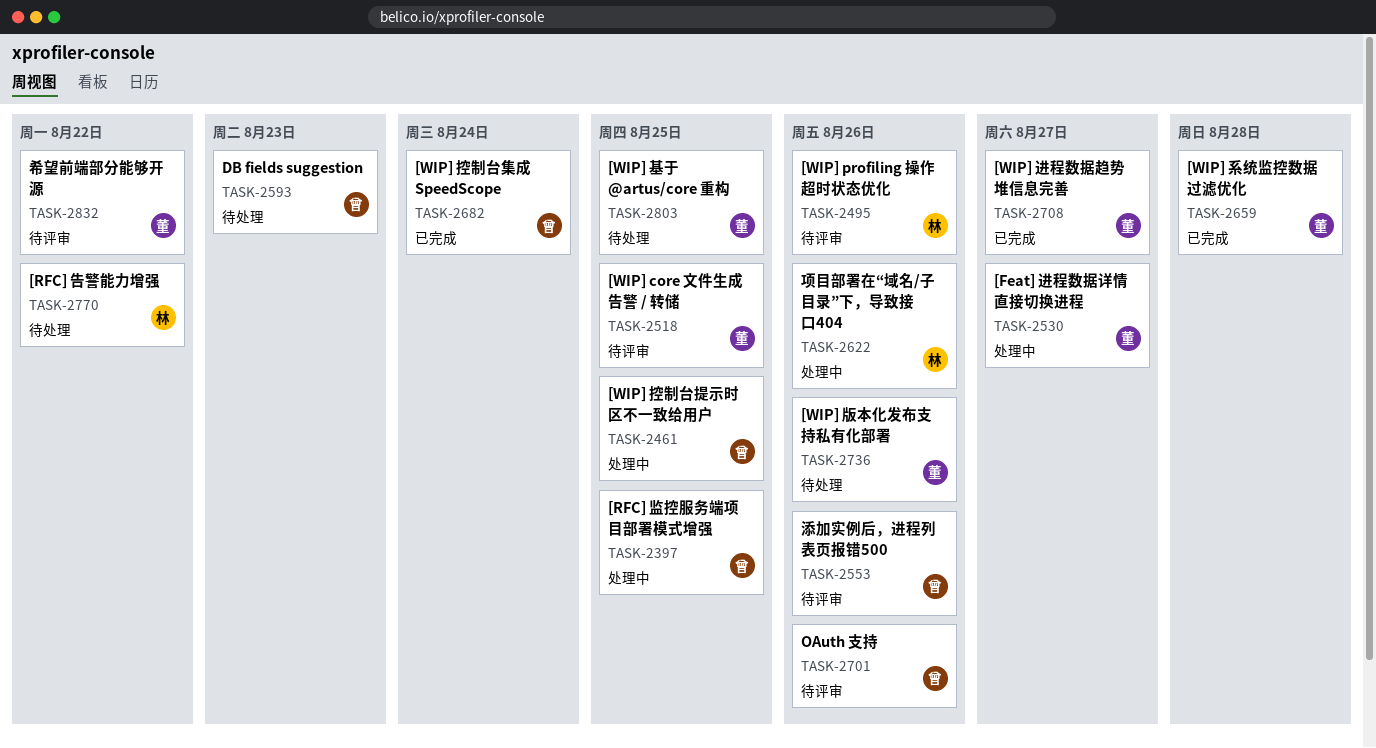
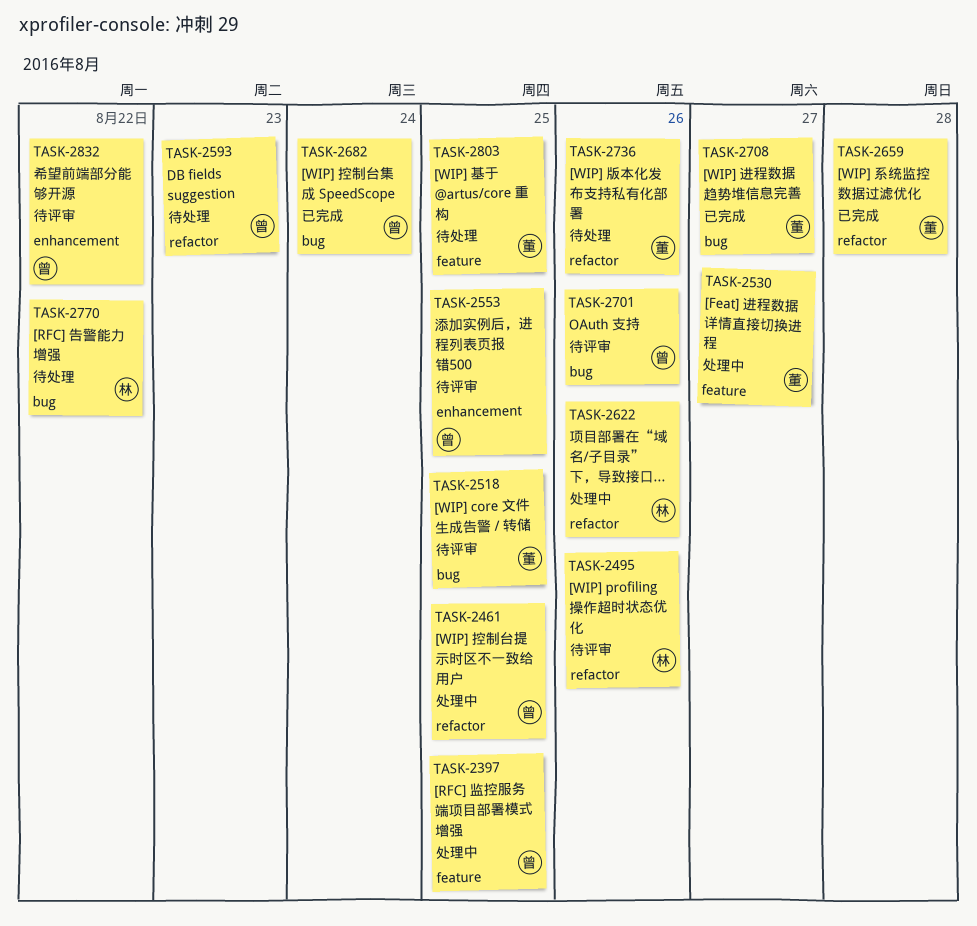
TASK-2553, due: Aug 26 -> Aug 25
TASK-2832, owner: 董 -> 曾

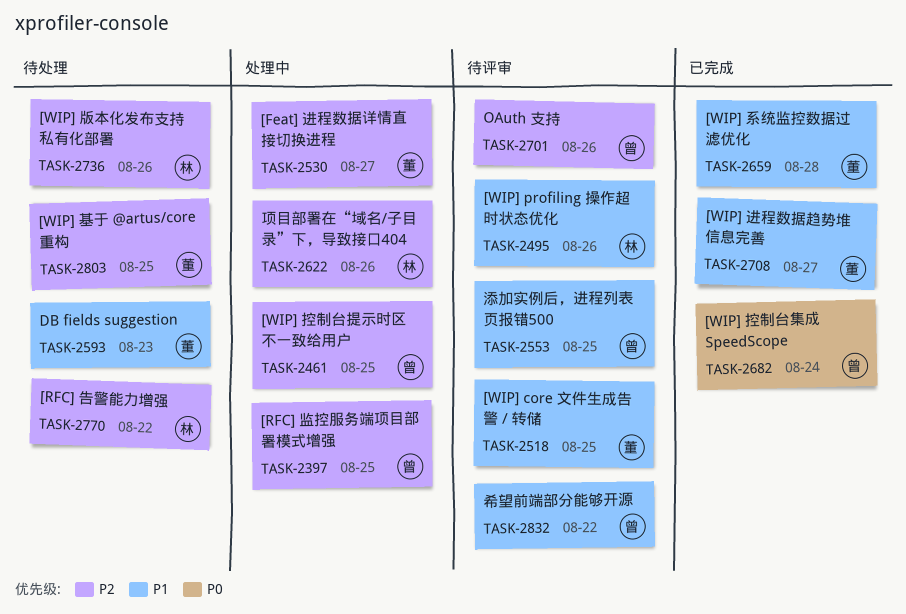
TASK-2593, owner: 曾 -> 董
TASK-2736, owner: 董 -> 林

